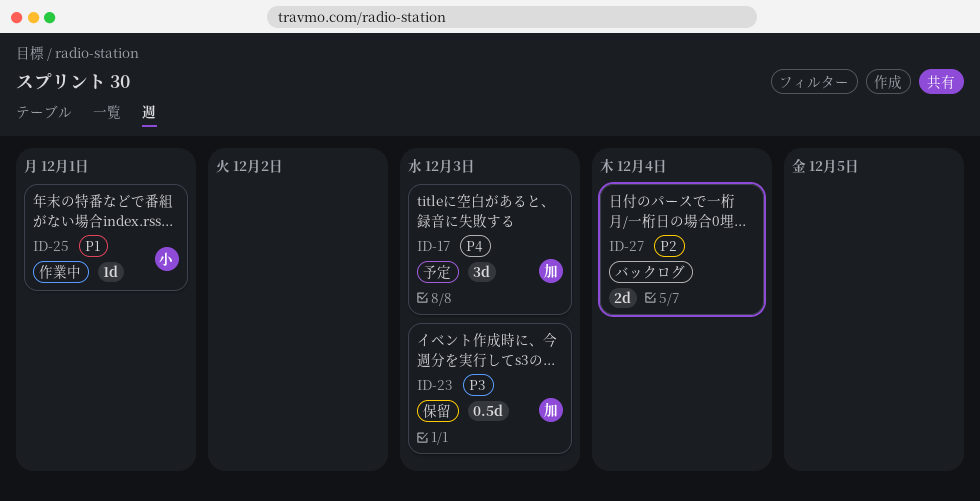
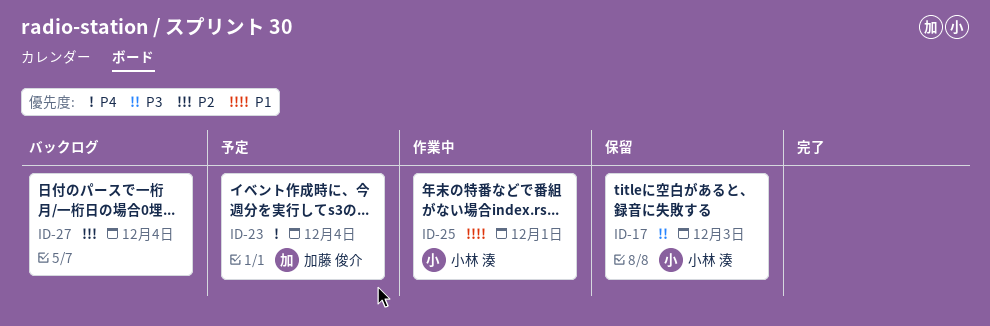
ID-17, status: 予定 -> 保留
ID-17, owner: 加藤 俊介 -> 小林 湊
ID-17, priority: P4 -> P3
ID-23, status: 保留 -> 予定
ID-23, priority: P3 -> P4
ID-23, due: Dec 3 -> Dec 4

